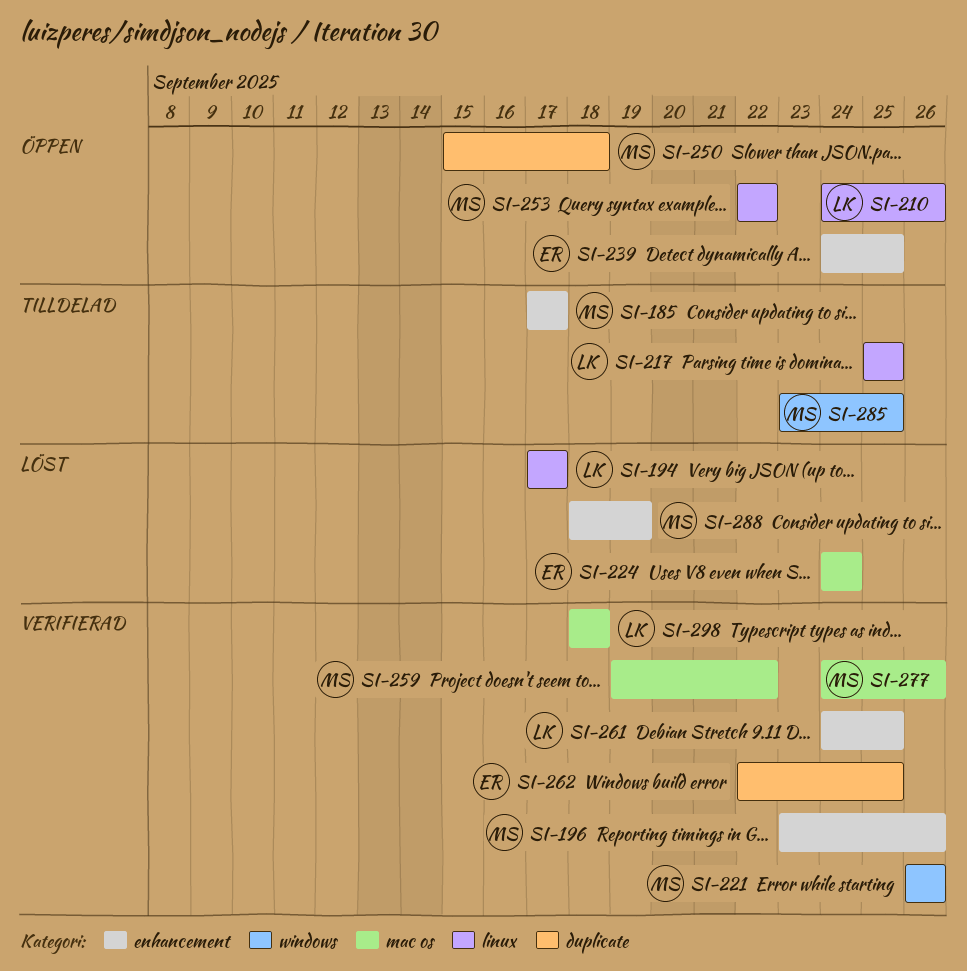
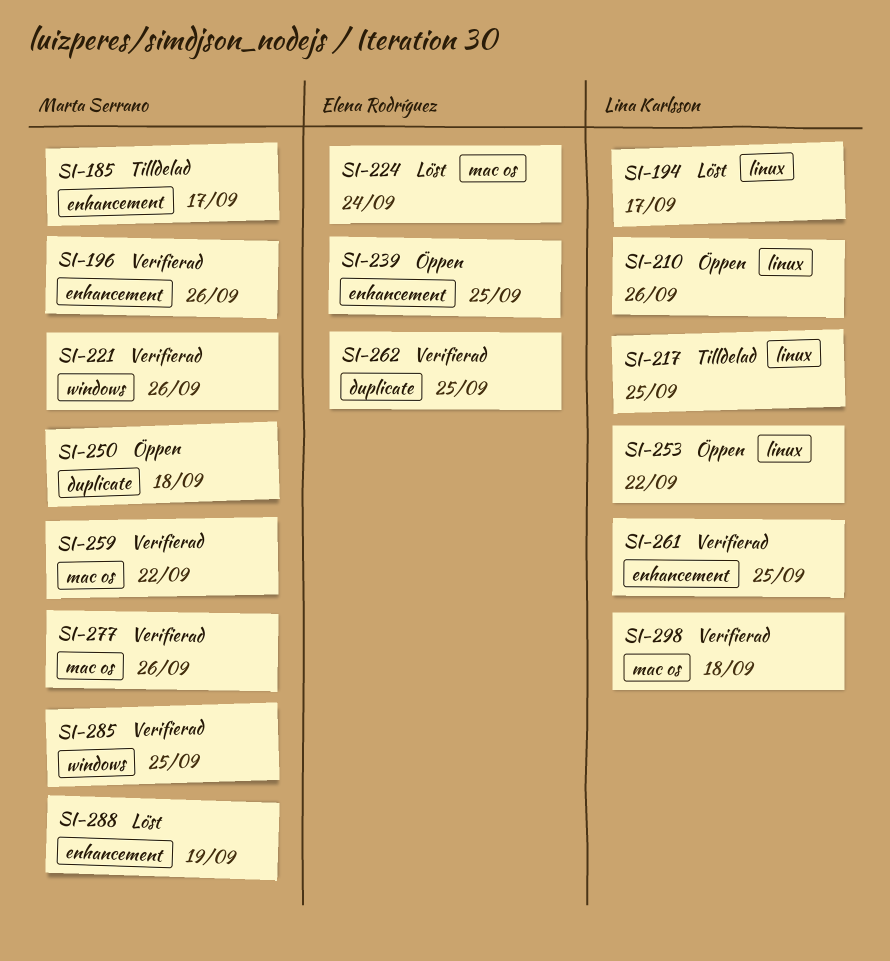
SI-253, owner: Marta Serrano -> Lina Karlsson
SI-285, status: Tilldelad -> Verifierad

